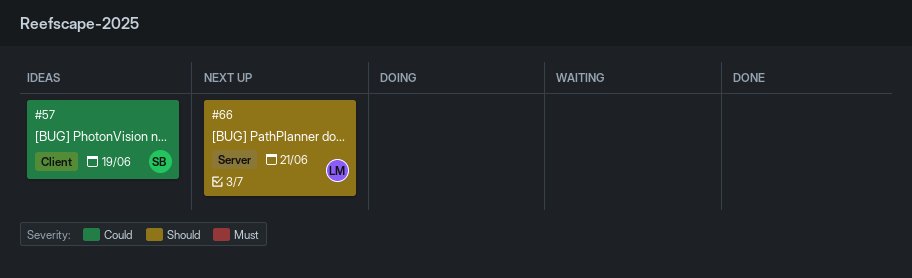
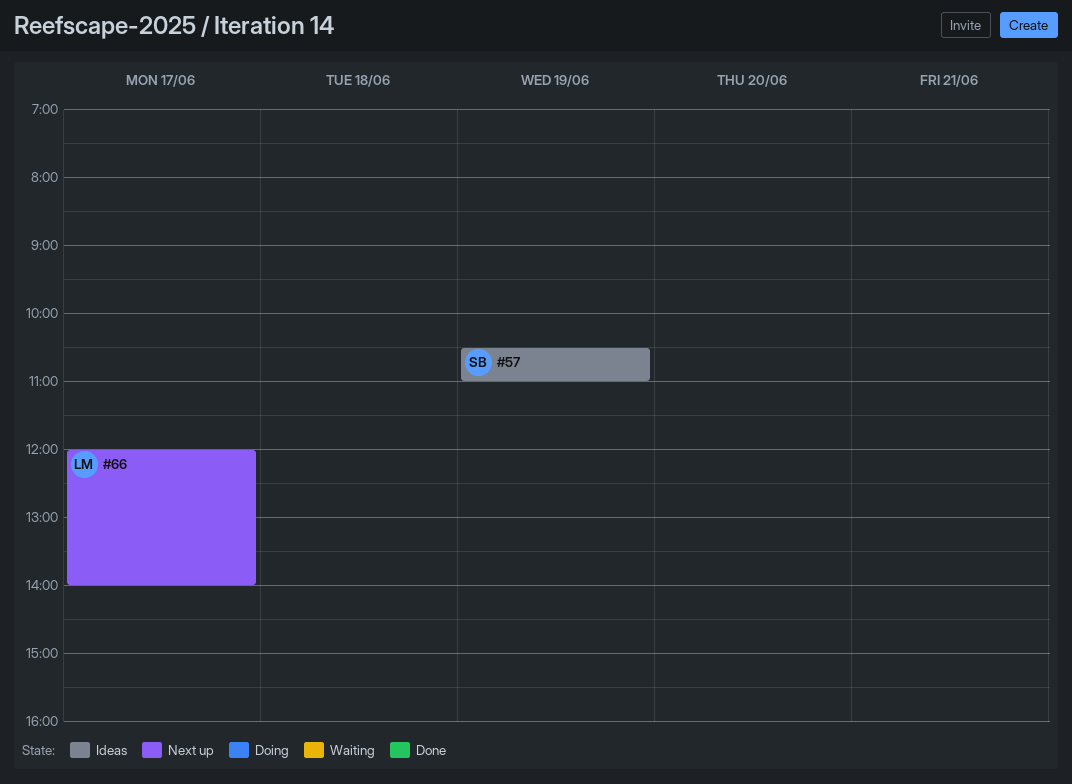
#66, day: Jun 21 -> Jun 17

